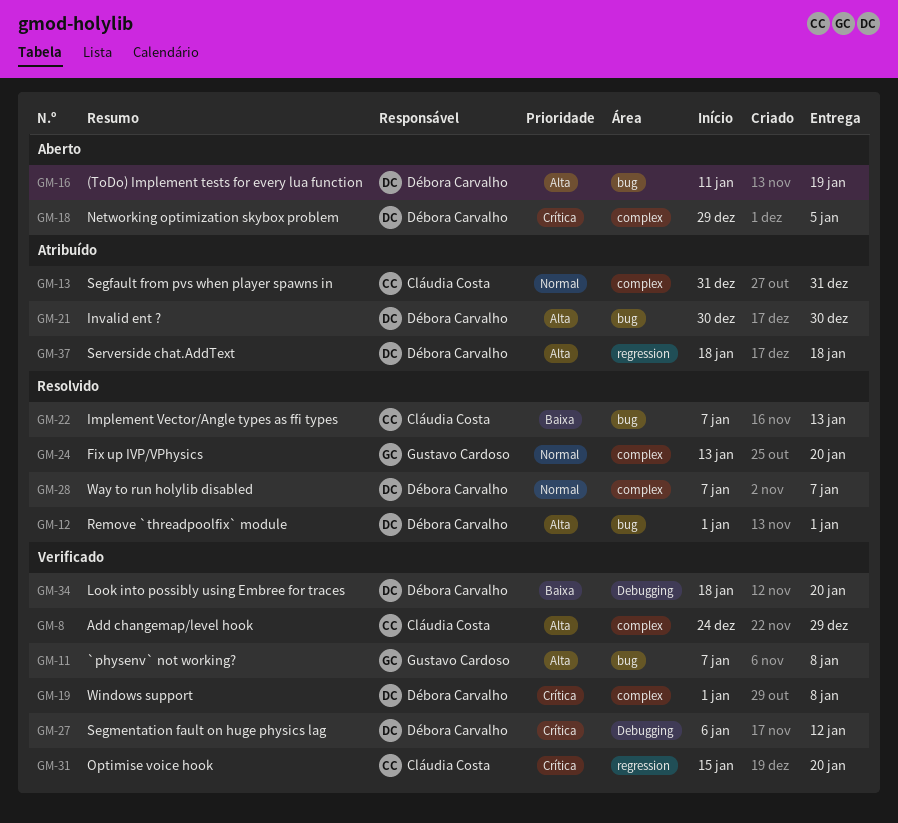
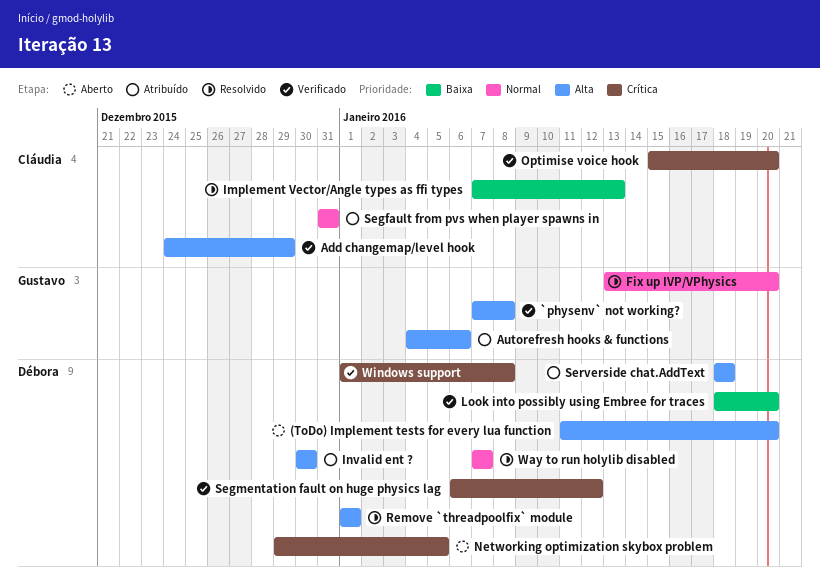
(ToDo) Implement tests for every lua function, due: Jan 19 -> Jan 20
Autorefresh hooks & functions: none -> present

